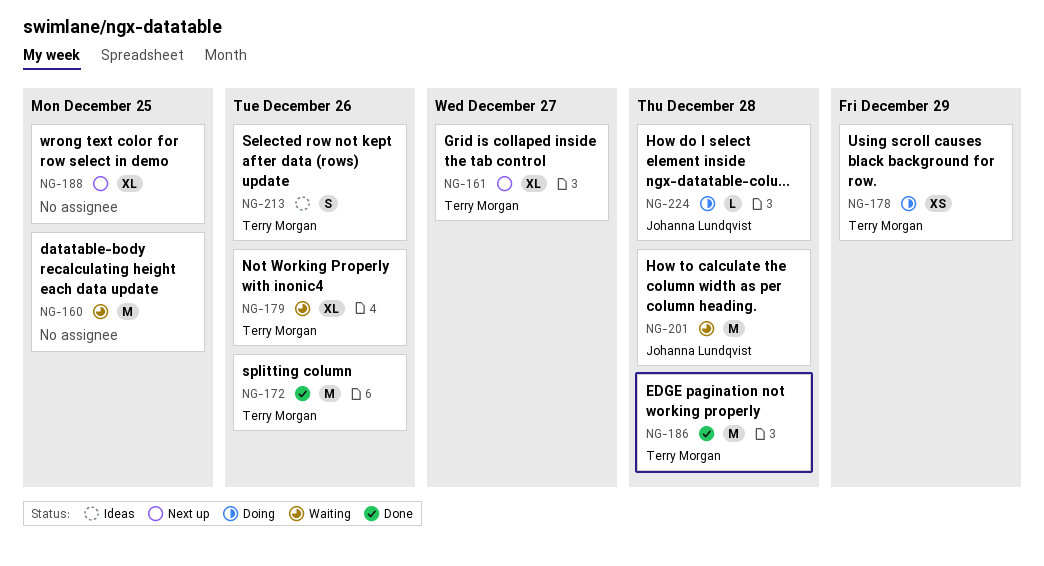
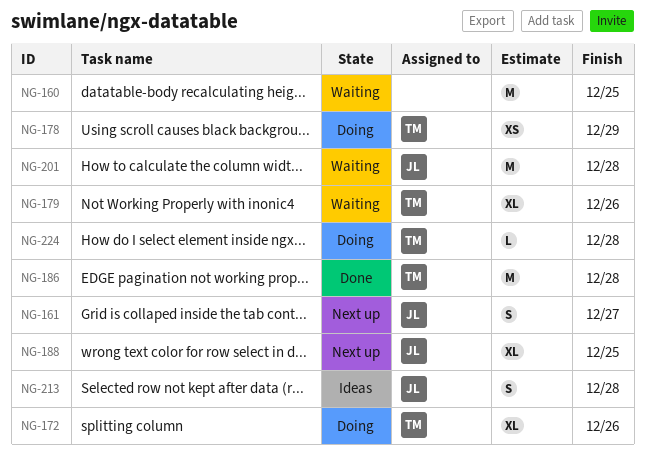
NG-161, owner: Terry Morgan -> Johanna Lundqvist
NG-161, estimate: XL -> S
NG-172, status: Done -> Doing
NG-172, estimate: M -> XL
NG-188, owner: none -> Johanna Lundqvist
NG-213, owner: Terry Morgan -> Johanna Lundqvist
NG-213, due: Dec 26 -> Dec 28
NG-224, owner: Johanna Lundqvist -> Terry Morgan

